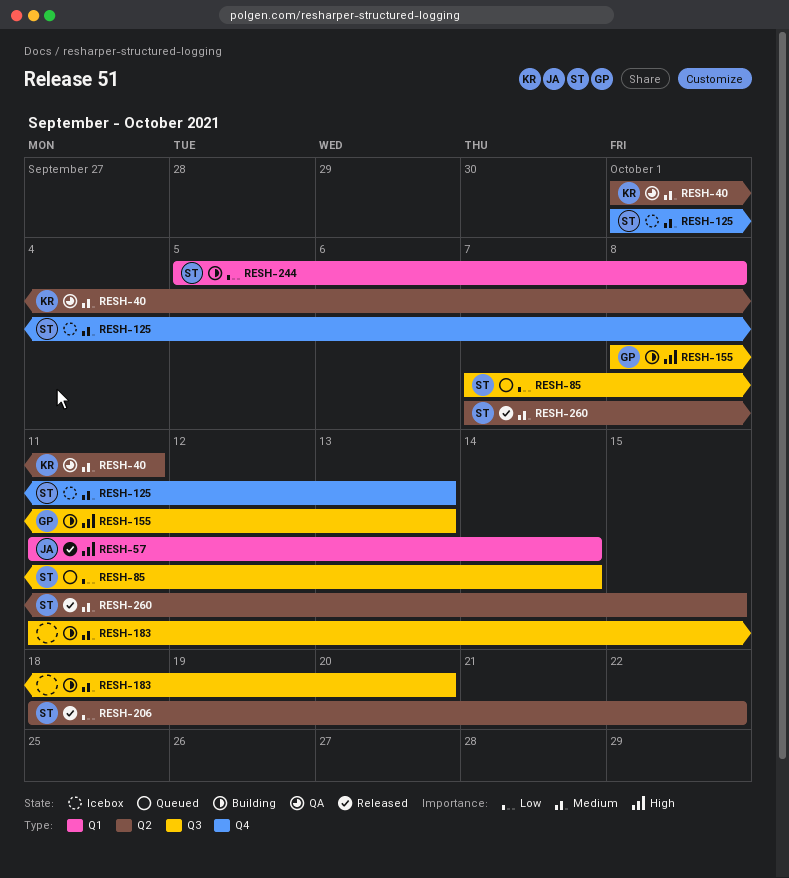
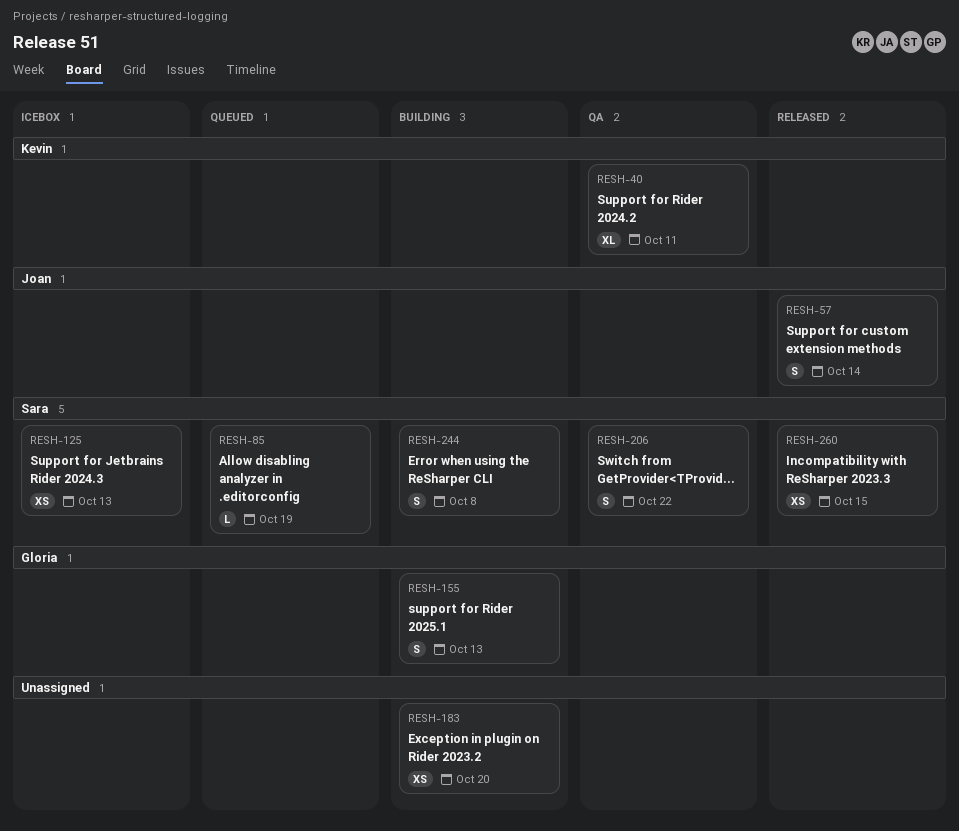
RESH-85, due: Oct 14 -> Oct 19
RESH-206, status: Released -> QA

